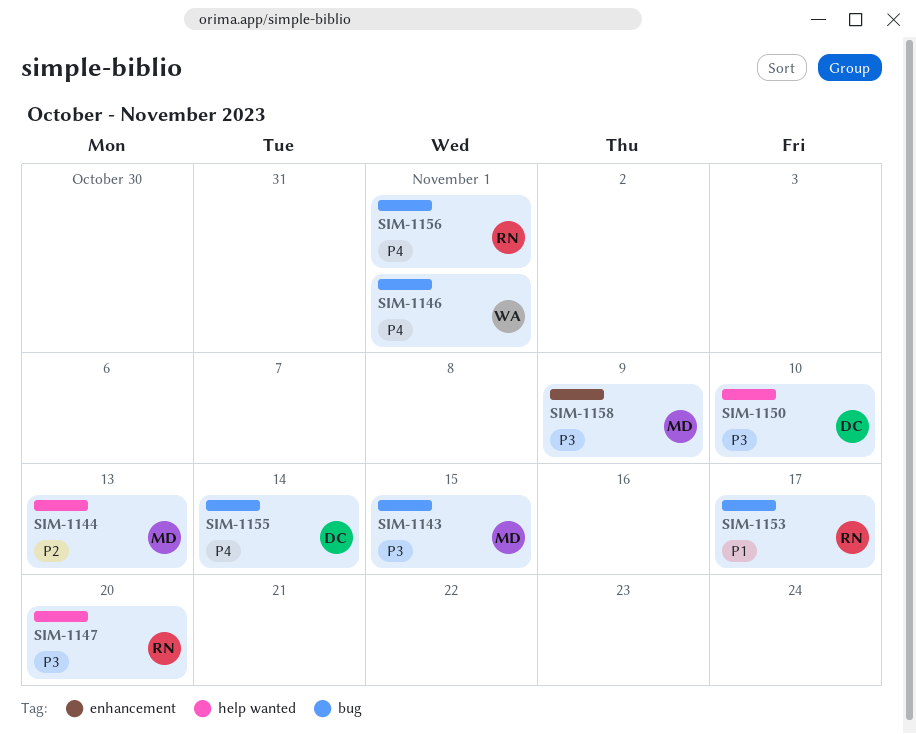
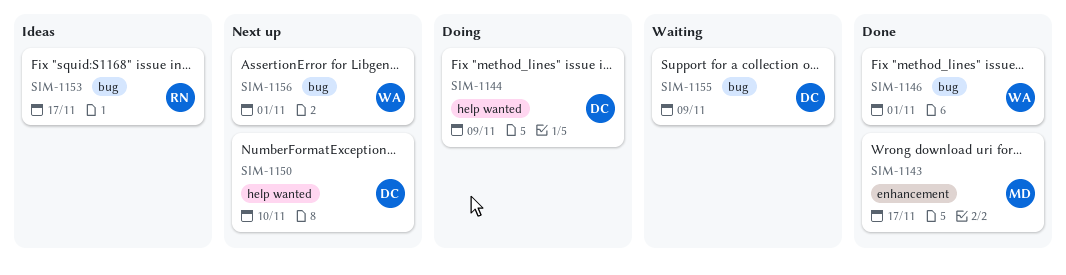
SIM-1143, label: bug -> enhancement
SIM-1143, due: Nov 15 -> Nov 17
SIM-1144, owner: MD -> DC
SIM-1144, due: Nov 13 -> Nov 9
SIM-1147: present -> none
SIM-1155, due: Nov 14 -> Nov 9
SIM-1156, owner: RN -> WA
SIM-1158: present -> none

